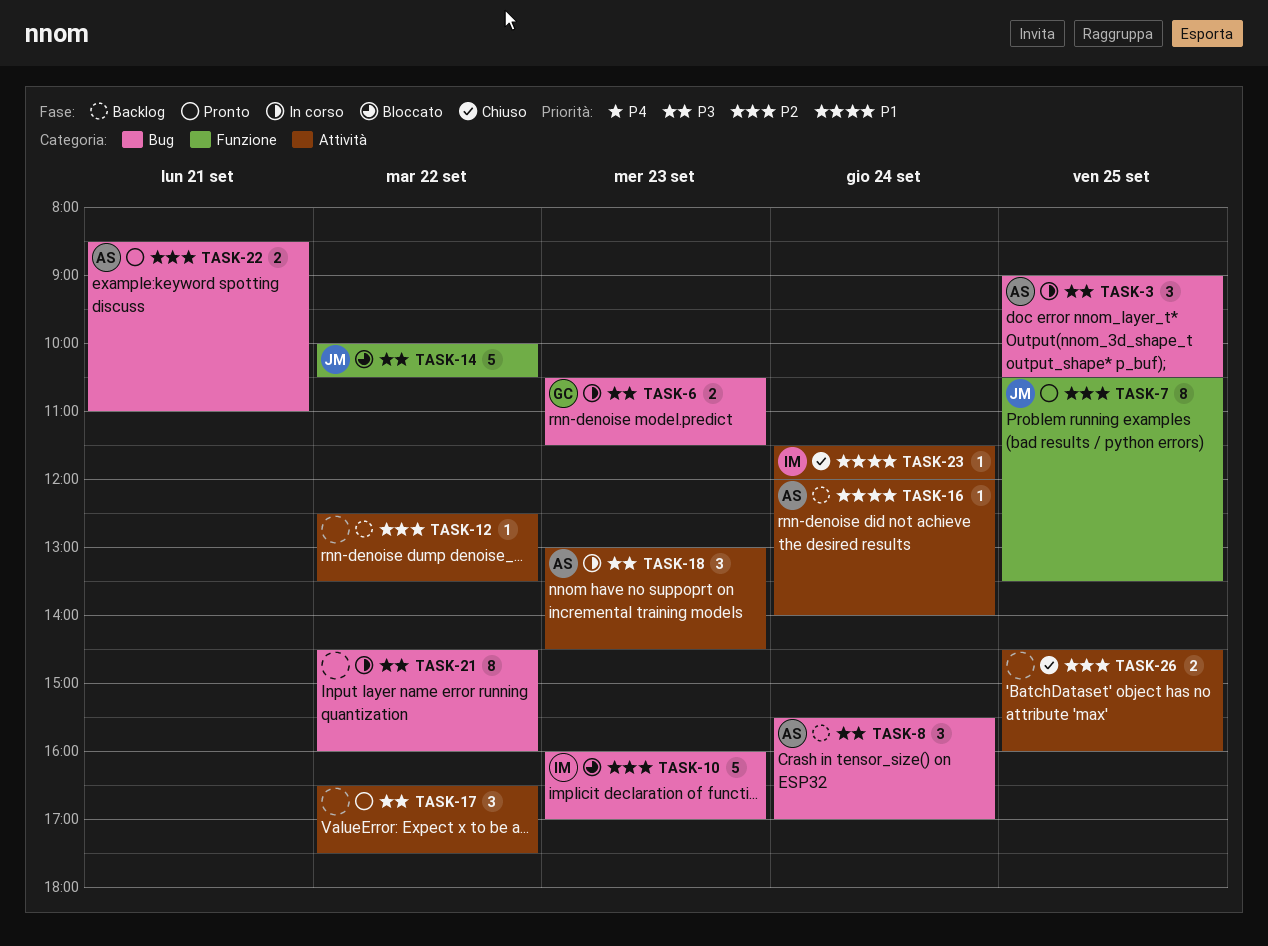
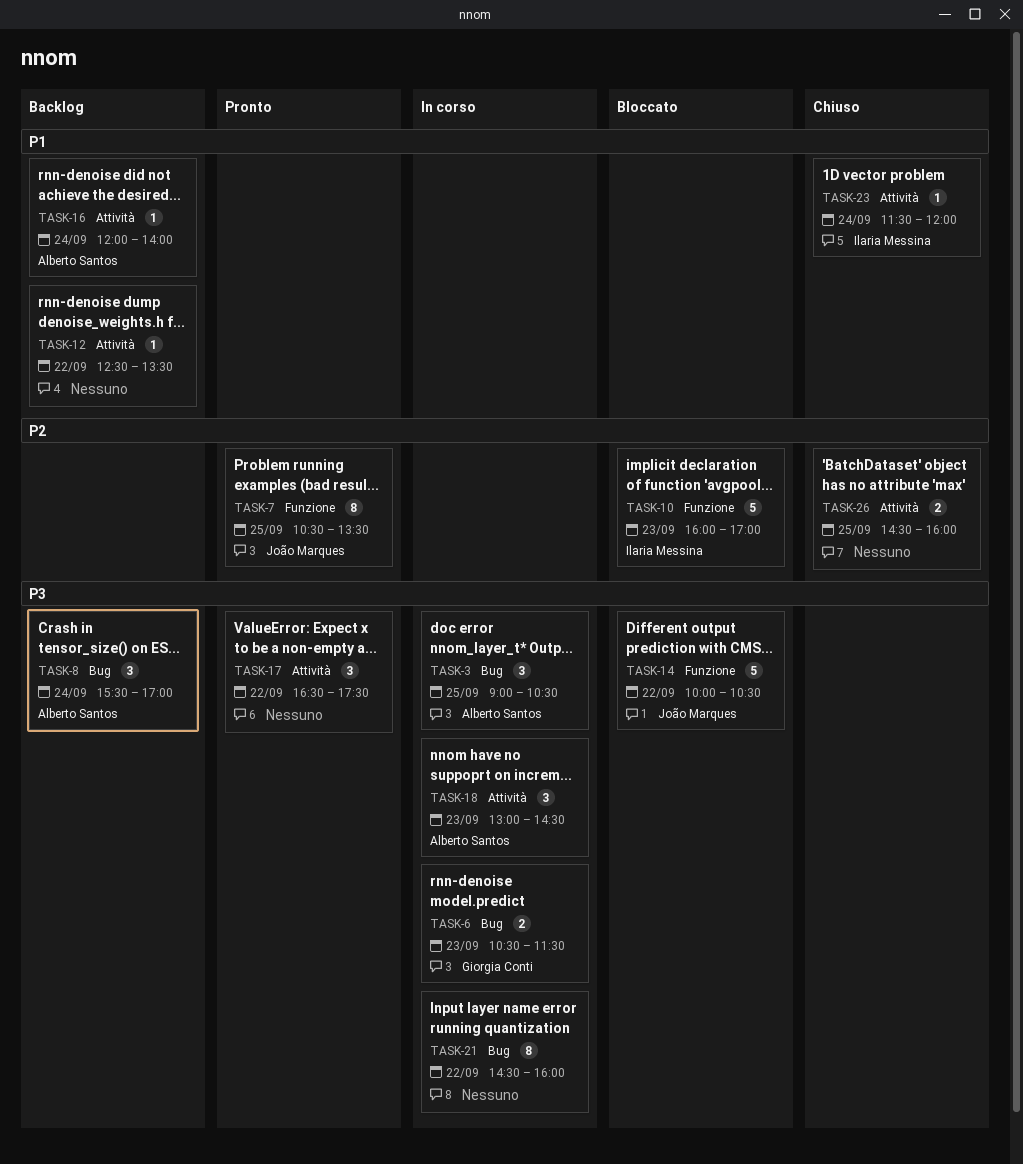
TASK-10, label: Bug -> Funzione
TASK-12, priority: P2 -> P1
TASK-22: present -> none

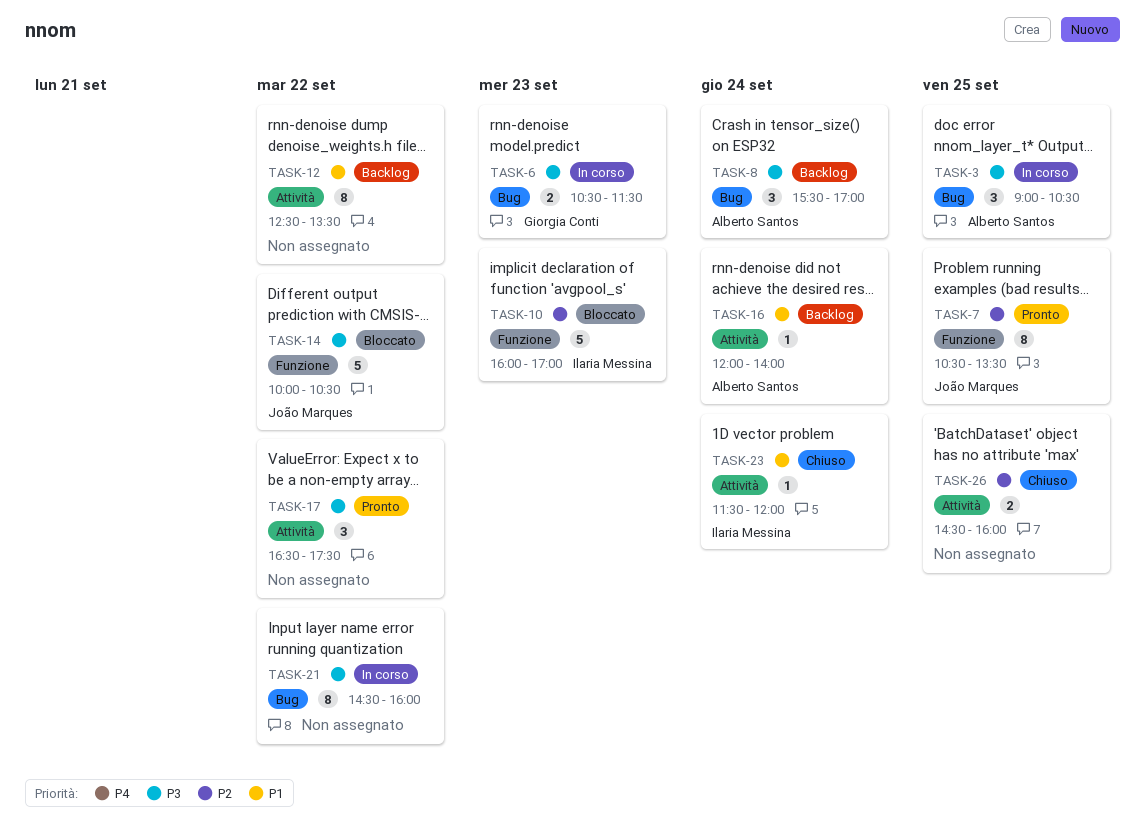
TASK-12, estimate: 1 -> 8
TASK-18: present -> none

